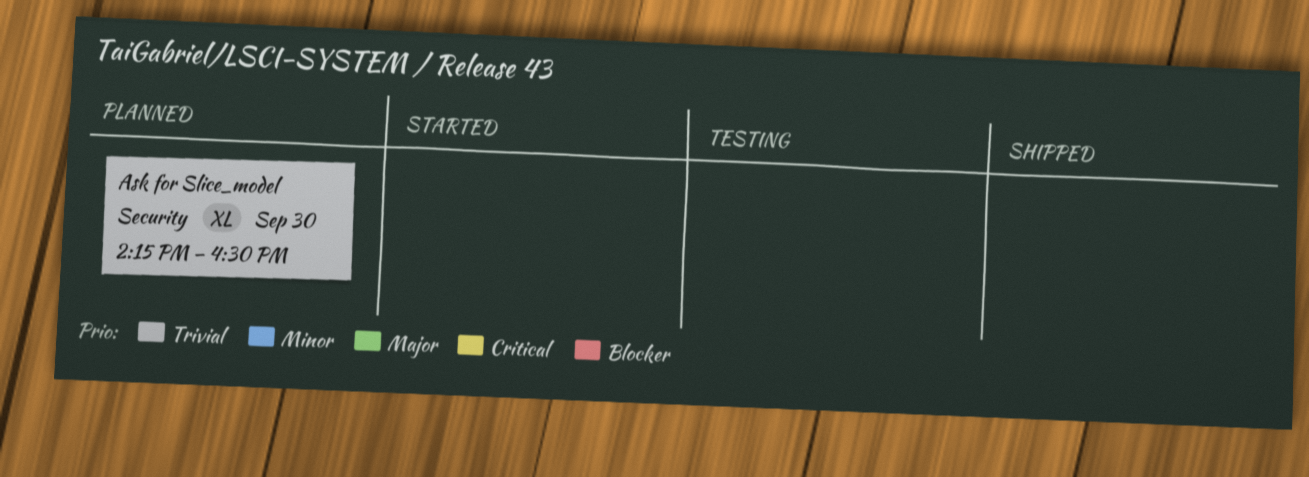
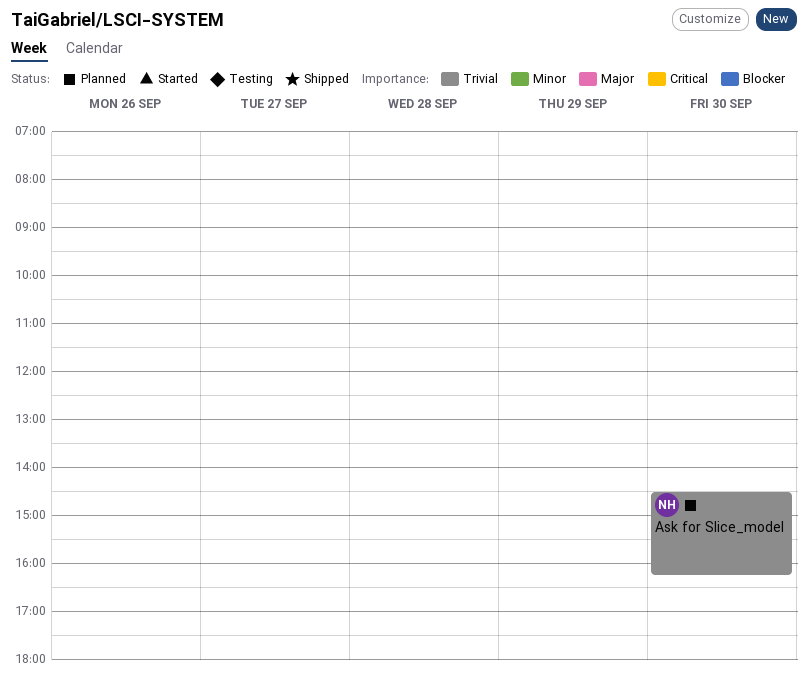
Ask for Slice_model, begins: 14:15 -> 14:30
Ask for Slice_model, ends: 16:30 -> 16:15

